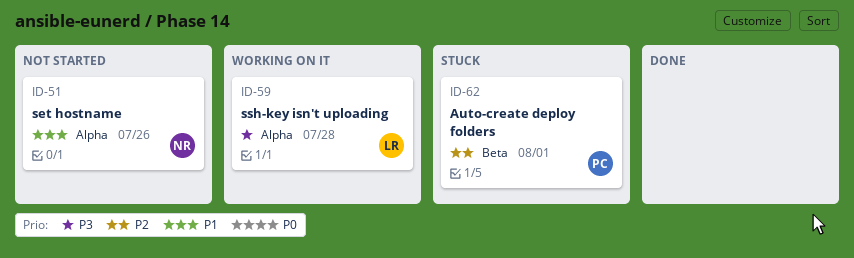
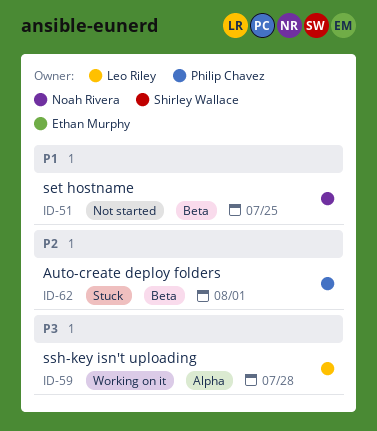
ID-51, label: Alpha -> Beta
ID-51, due: Jul 26 -> Jul 25

